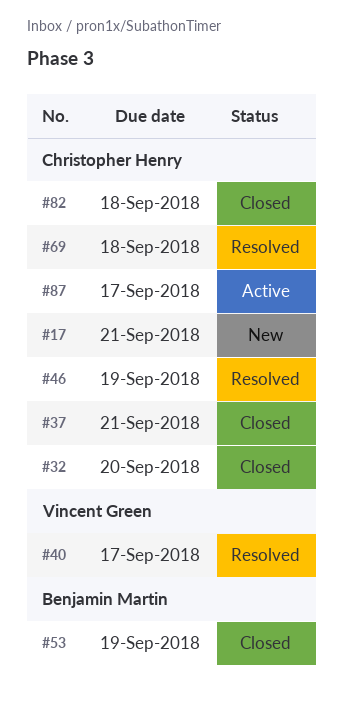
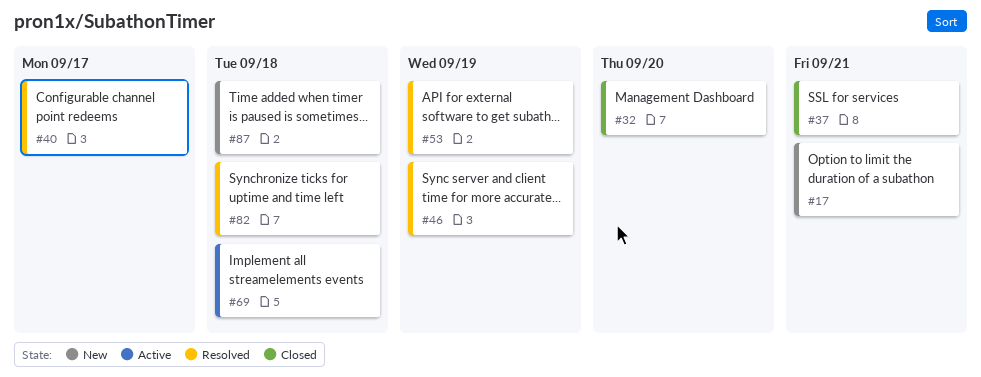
#53, status: Closed -> Resolved
#69, status: Resolved -> Active
#82, status: Closed -> Resolved
#87, status: Active -> New
#87, due: Sep 17 -> Sep 18

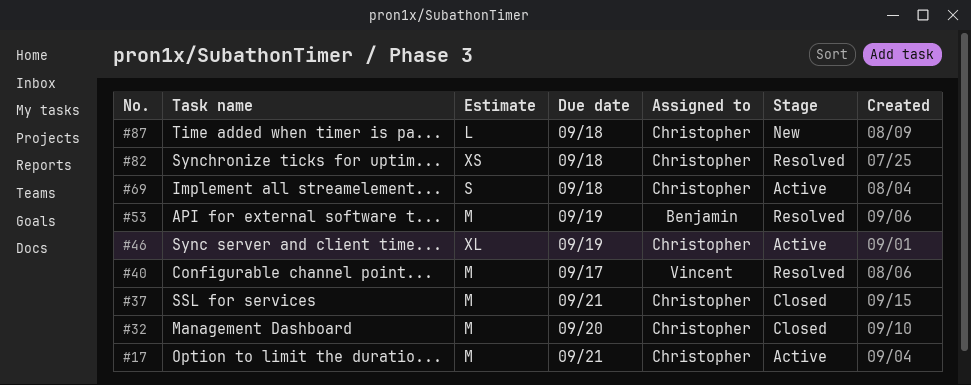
#17, status: New -> Active
#46, status: Resolved -> Active

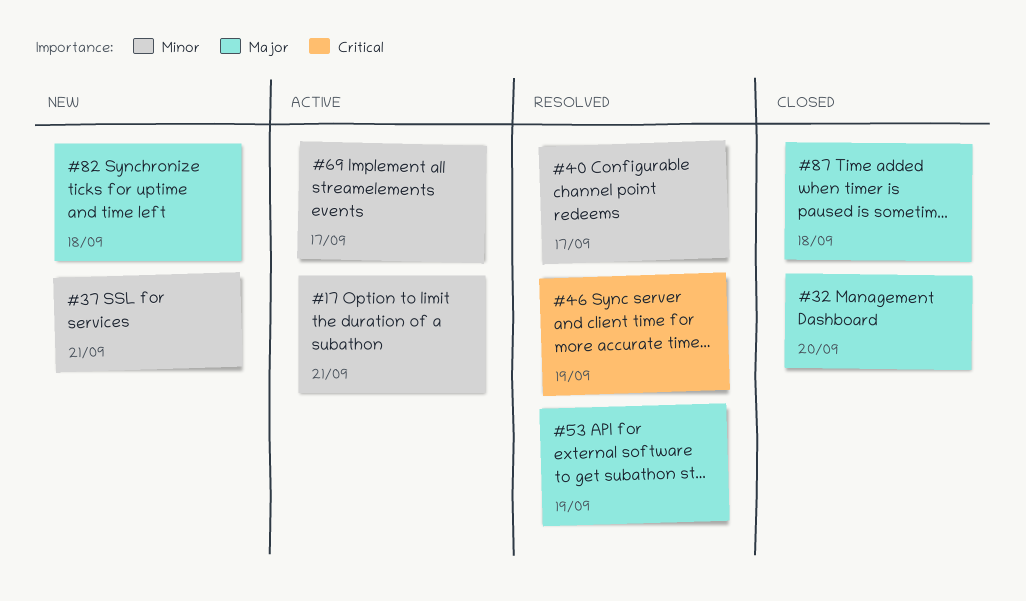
#37, status: Closed -> New
#46, status: Active -> Resolved
#69, due: Sep 18 -> Sep 17
#82, status: Resolved -> New
#87, status: New -> Closed

